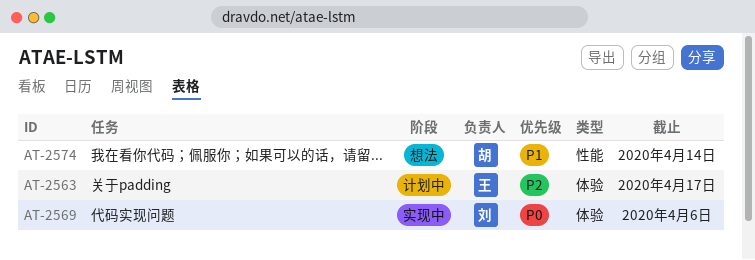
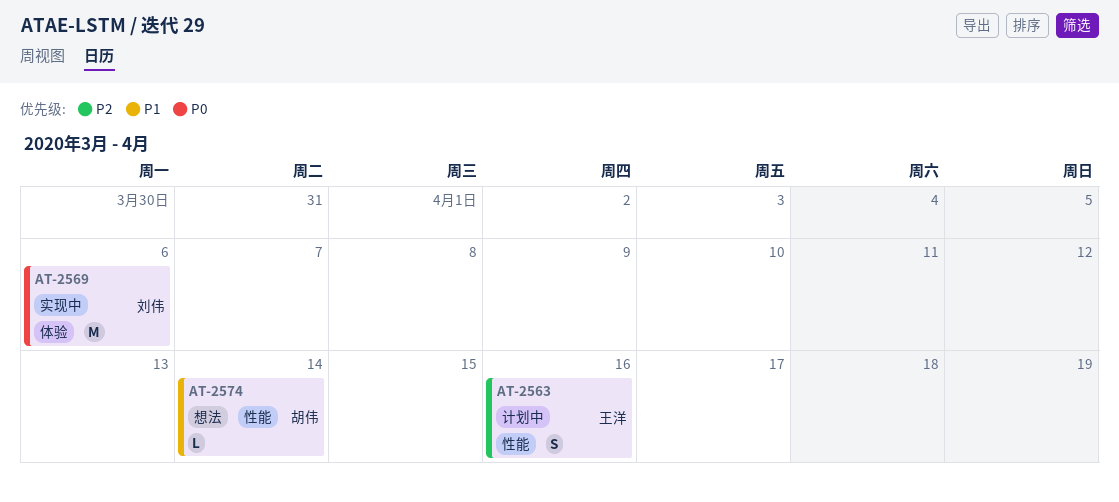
AT-2563, label: 体验 -> 性能
AT-2563, due: Apr 17 -> Apr 16

